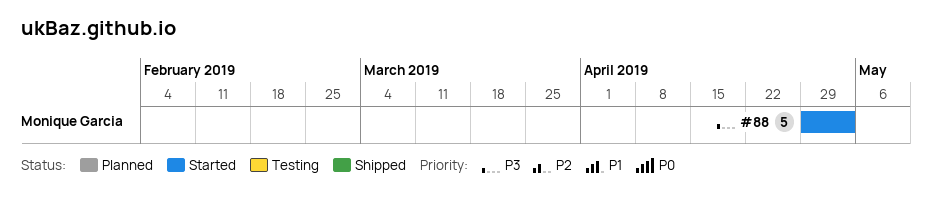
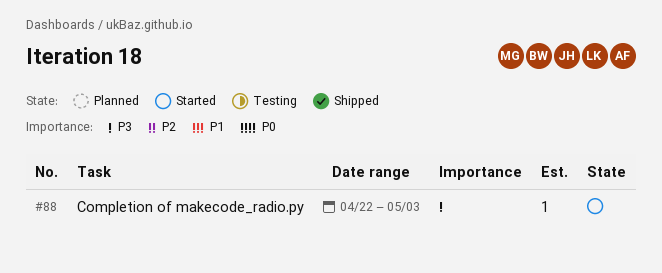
#88, estimate: 5 -> 1
#88, start: Apr 29 -> Apr 22

